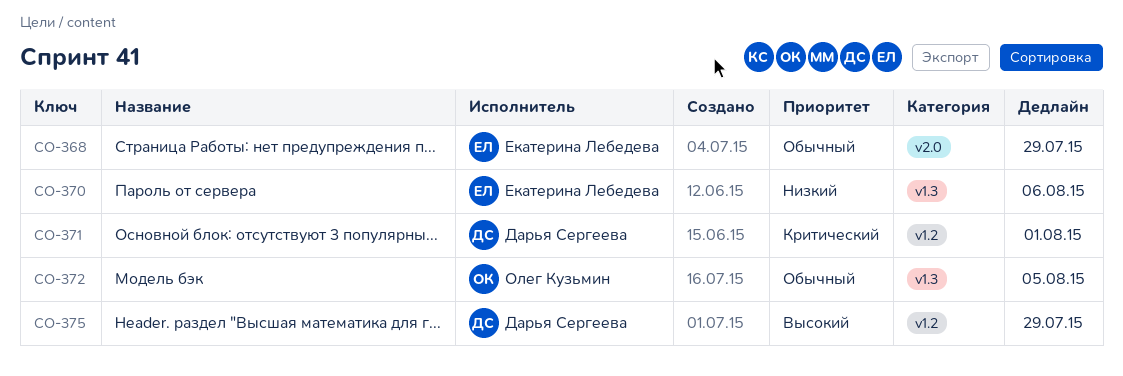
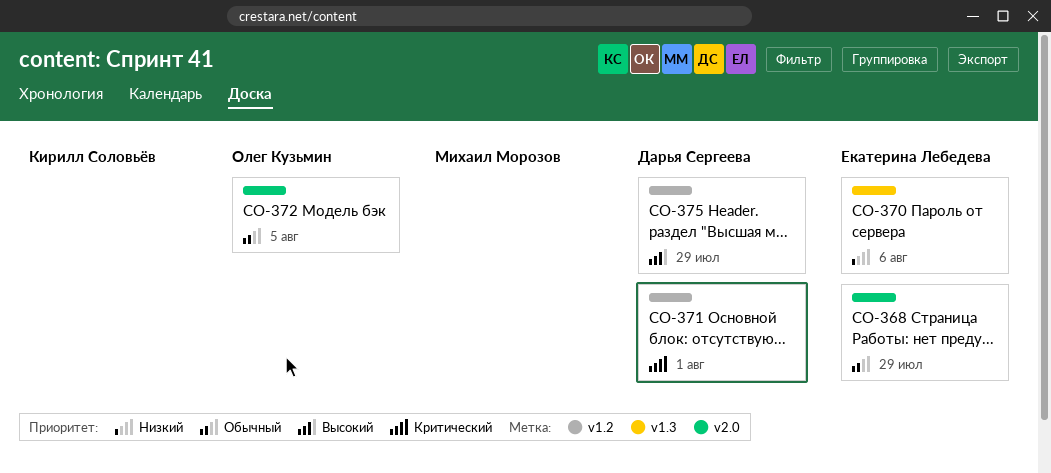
CO-372, label: v1.3 -> v2.0

